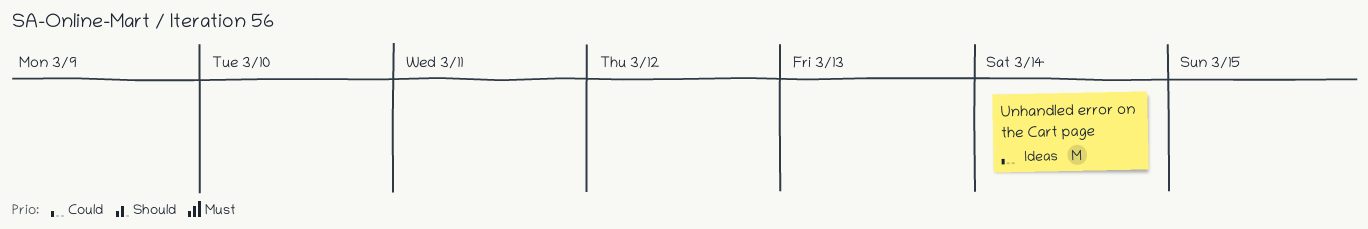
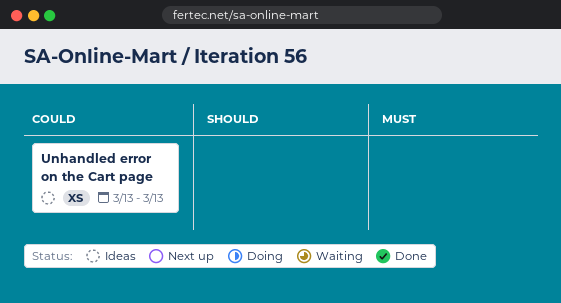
Unhandled error on the Cart page, estimate: M -> XS
Unhandled error on the Cart page, due: Mar 14 -> Mar 13

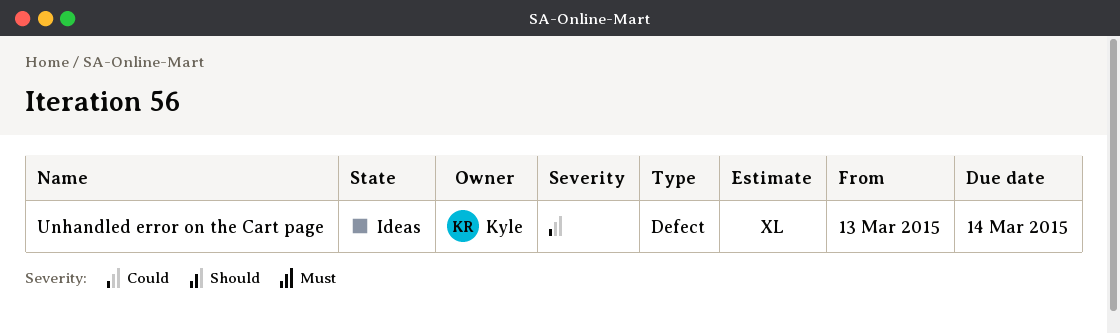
Unhandled error on the Cart page, estimate: XS -> XL
Unhandled error on the Cart page, due: Mar 13 -> Mar 14

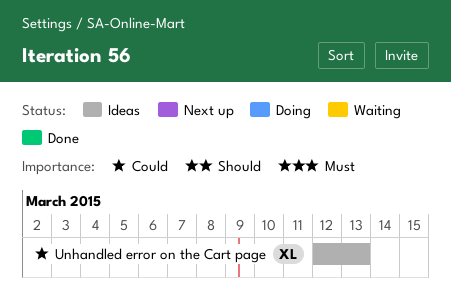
Unhandled error on the Cart page, start: Mar 13 -> Mar 12
Unhandled error on the Cart page, due: Mar 14 -> Mar 13

